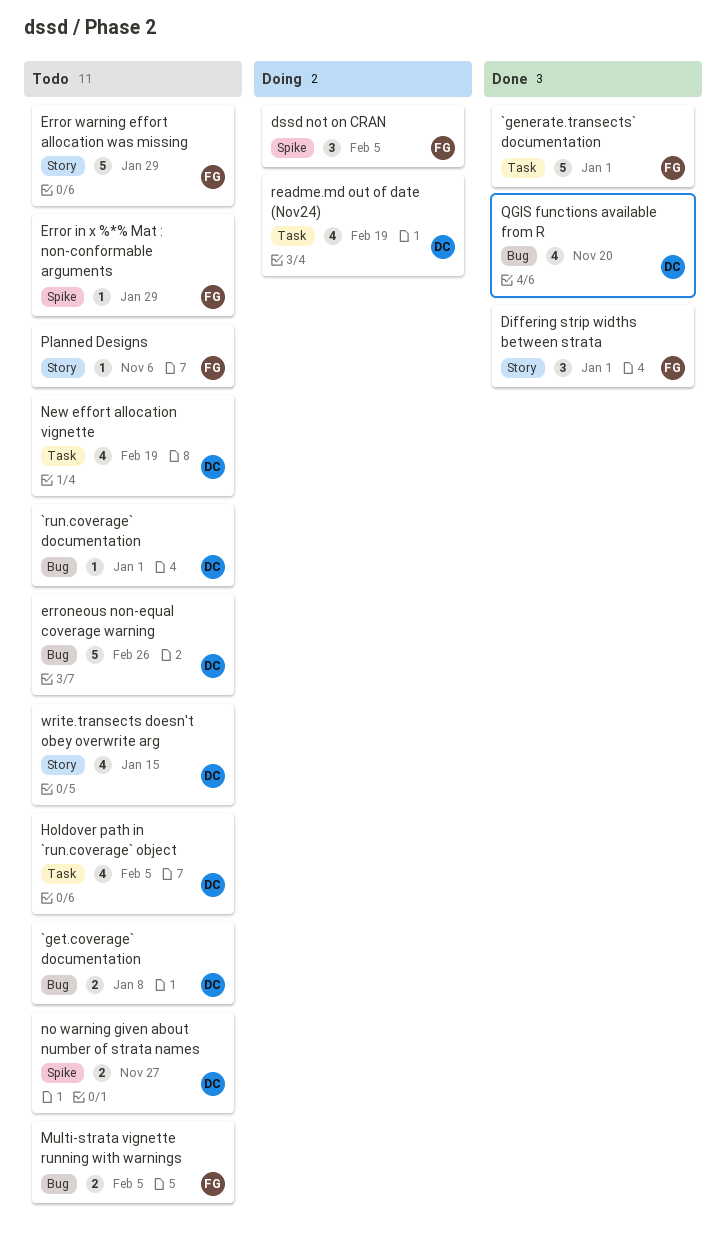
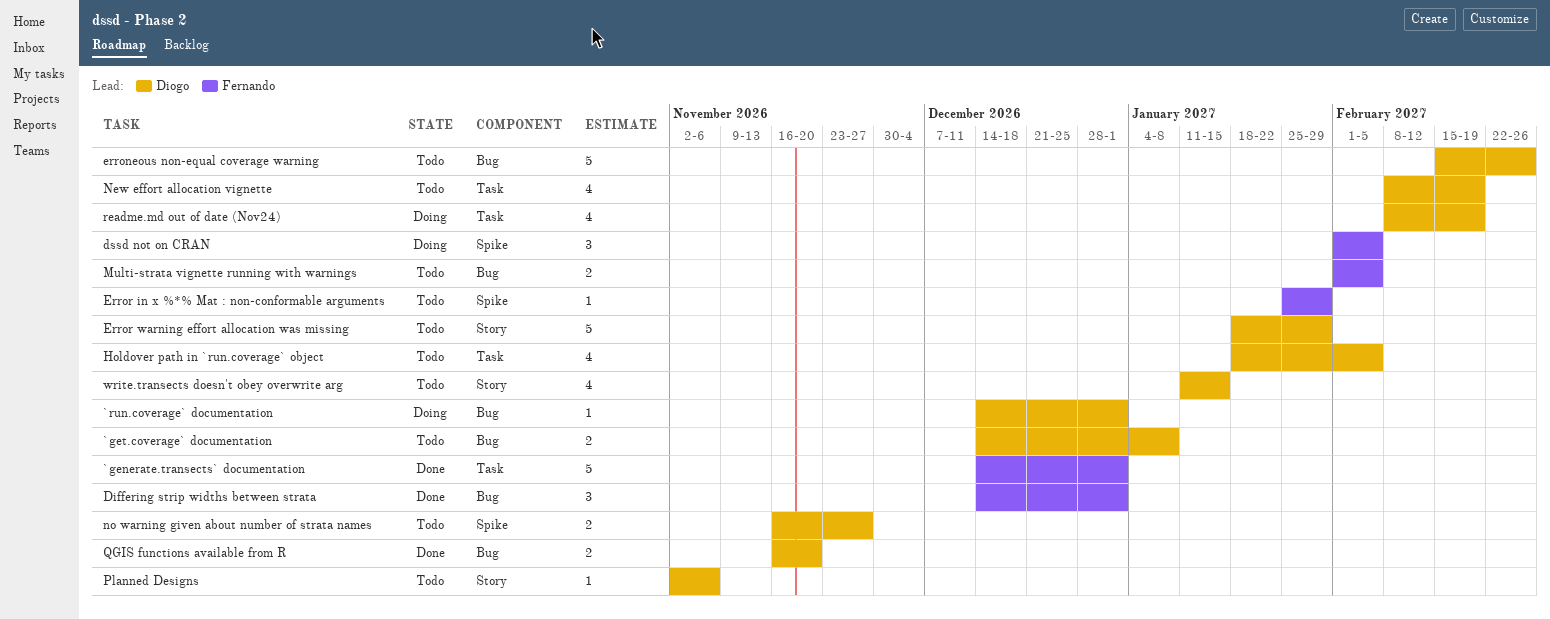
`run.coverage` documentation, status: Todo -> Doing
Differing strip widths between strata, label: Story -> Bug
Error warning effort allocation was missing, owner: Fernando -> Diogo
Planned Designs, owner: Fernando -> Diogo
QGIS functions available from R, estimate: 4 -> 2

